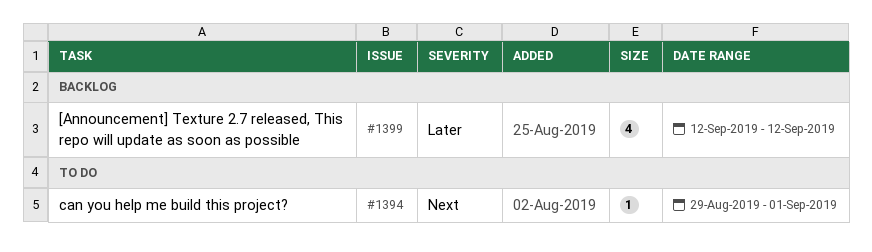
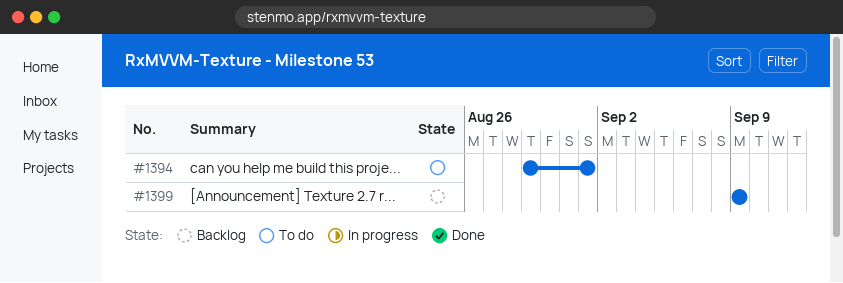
#1399, start: Sep 12 -> Sep 9
#1399, due: Sep 12 -> Sep 9

